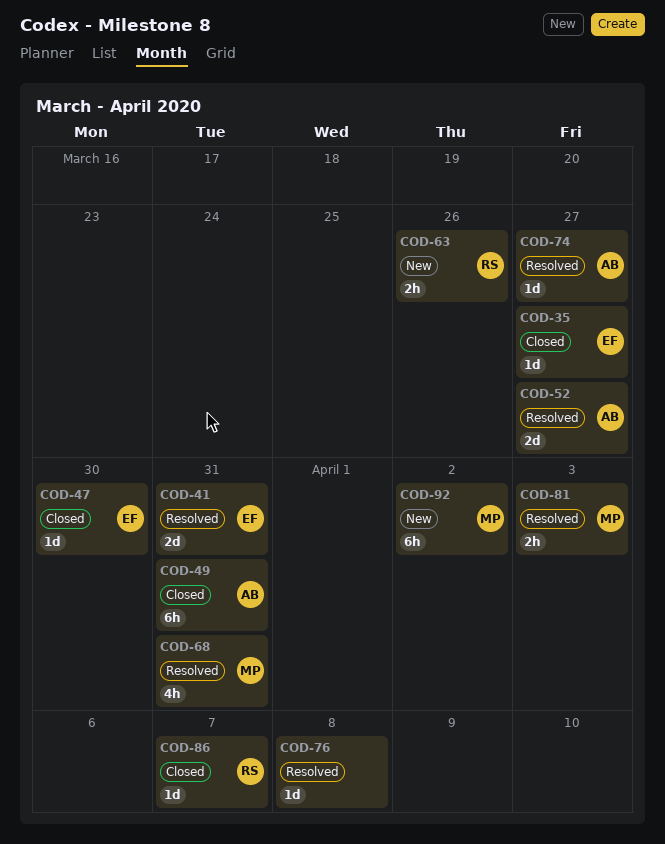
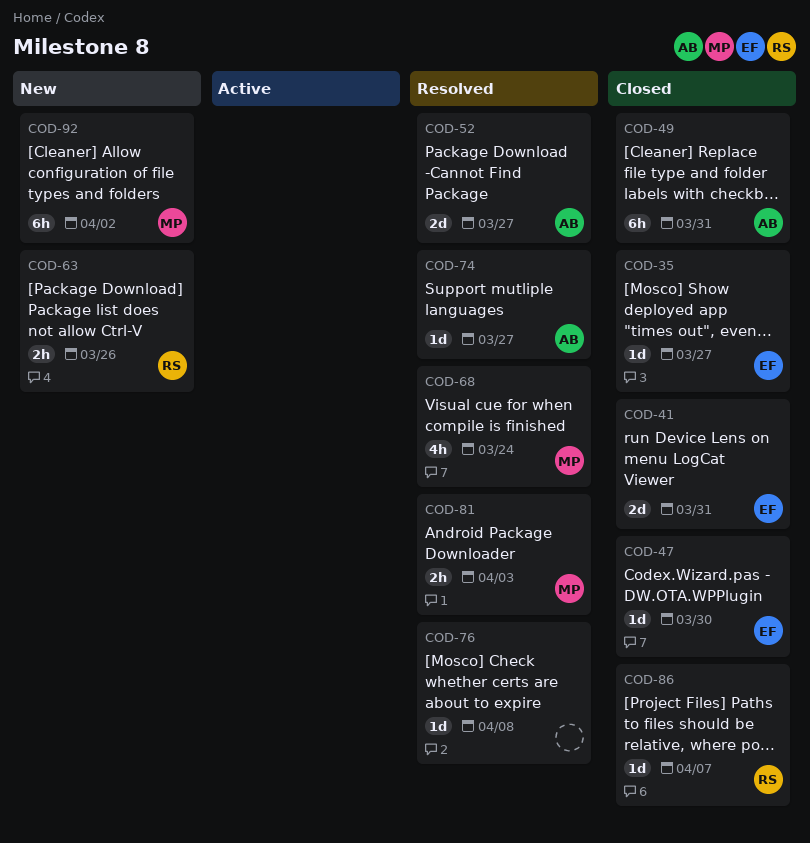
COD-41, status: Resolved -> Closed
COD-68, due: Mar 31 -> Mar 24

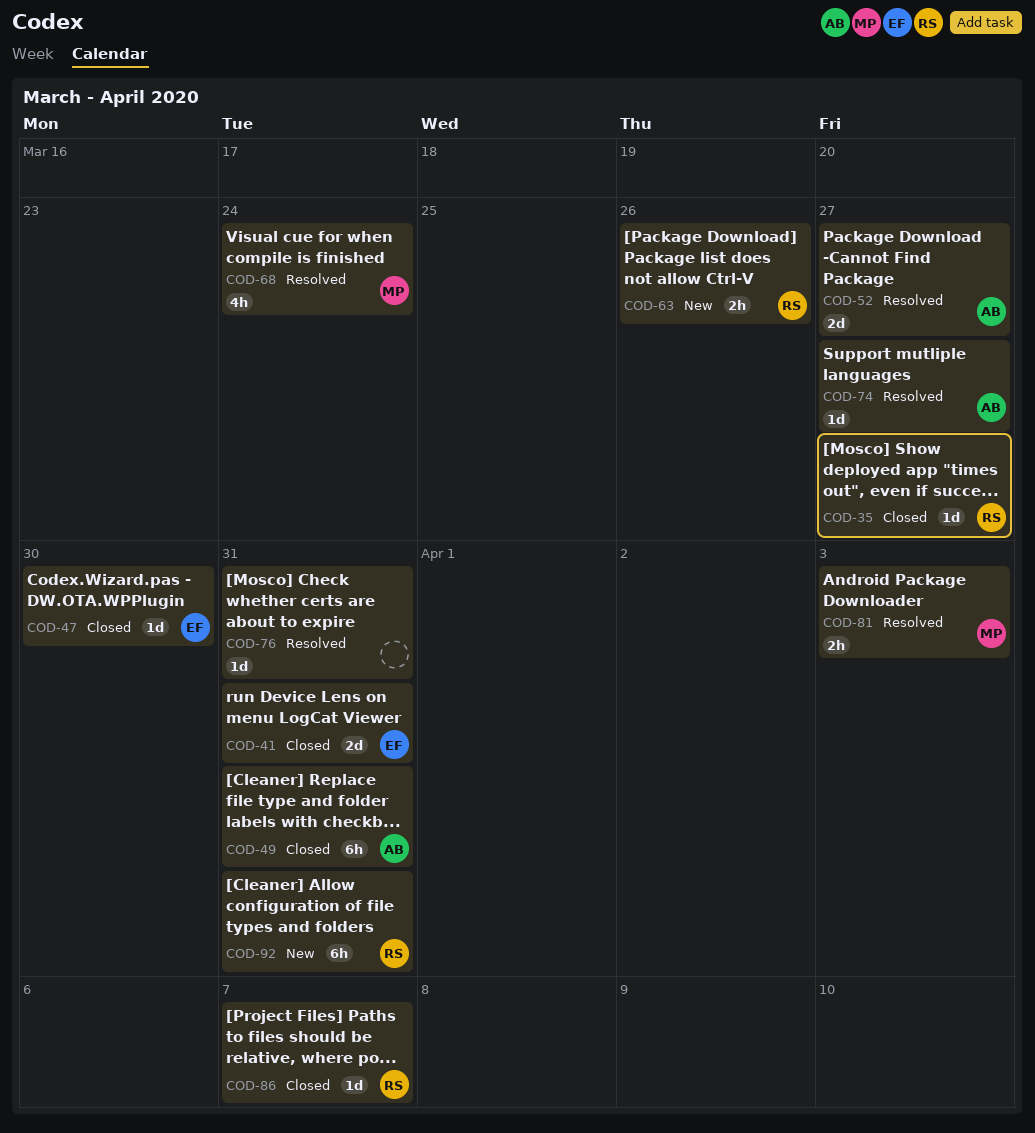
COD-35, owner: EF -> RS
COD-76, due: Apr 8 -> Mar 31
COD-92, owner: MP -> RS
COD-92, due: Apr 2 -> Mar 31

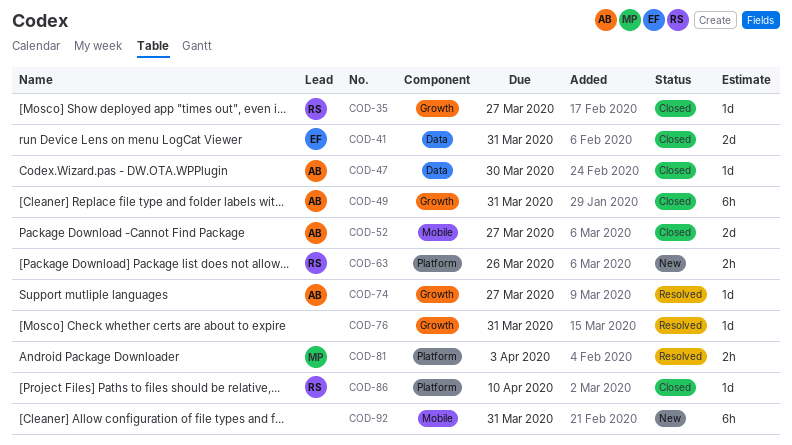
COD-47, owner: EF -> AB
COD-52, status: Resolved -> Closed
COD-68: present -> none
COD-86, due: Apr 7 -> Apr 10
COD-92, owner: RS -> none

